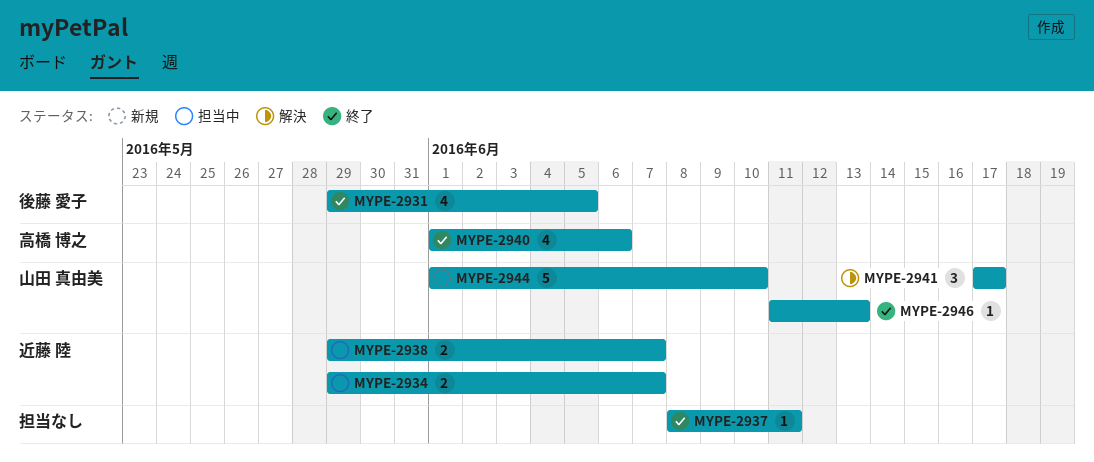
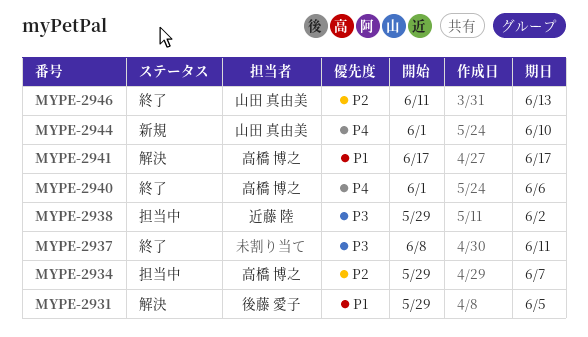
MYPE-2931, status: 終了 -> 解決
MYPE-2934, owner: 近藤 陸 -> 高橋 博之
MYPE-2938, due: Jun 7 -> Jun 2
MYPE-2941, owner: 山田 真由美 -> 高橋 博之

